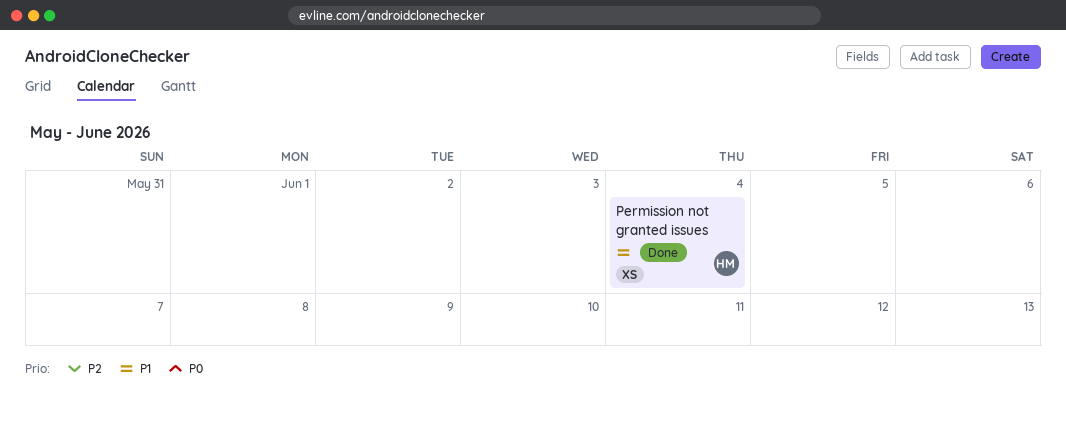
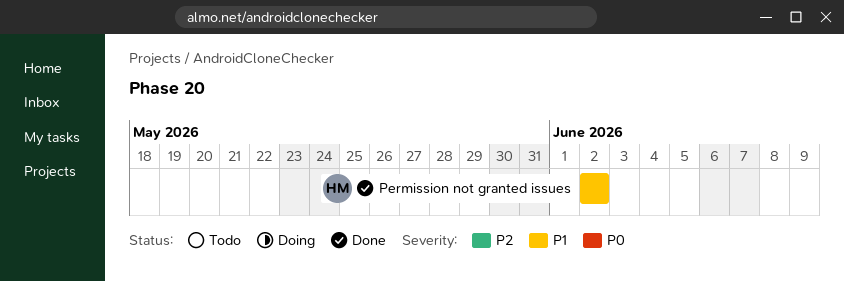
Permission not granted issues, due: Jun 4 -> Jun 2

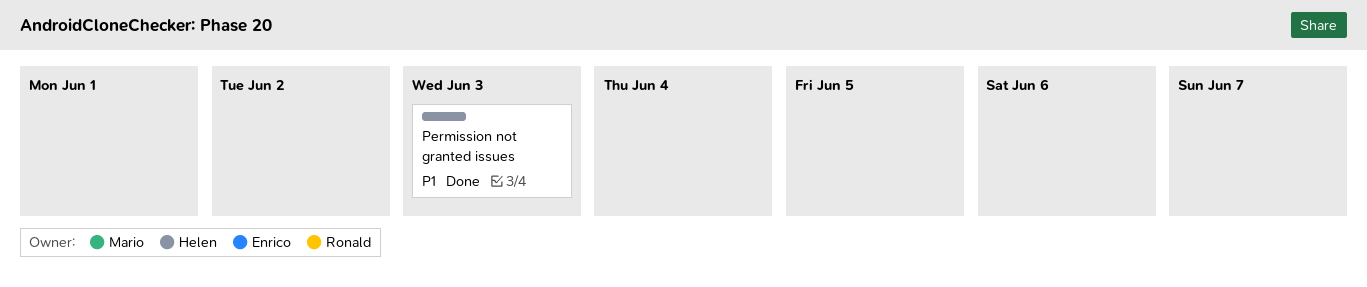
Permission not granted issues, due: Jun 2 -> Jun 3

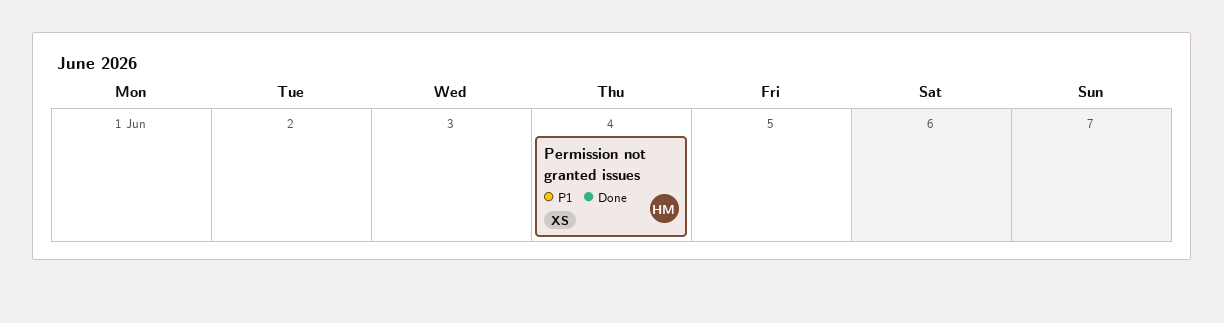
Permission not granted issues, due: Jun 3 -> Jun 4

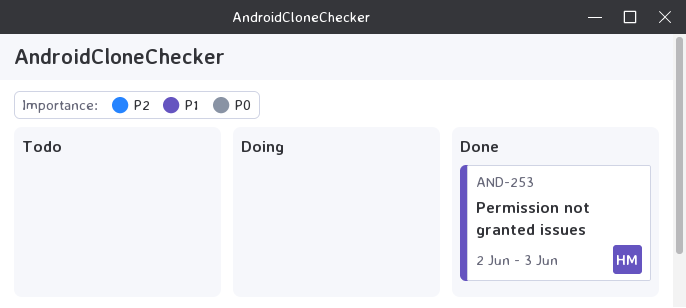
Permission not granted issues, due: Jun 4 -> Jun 3

